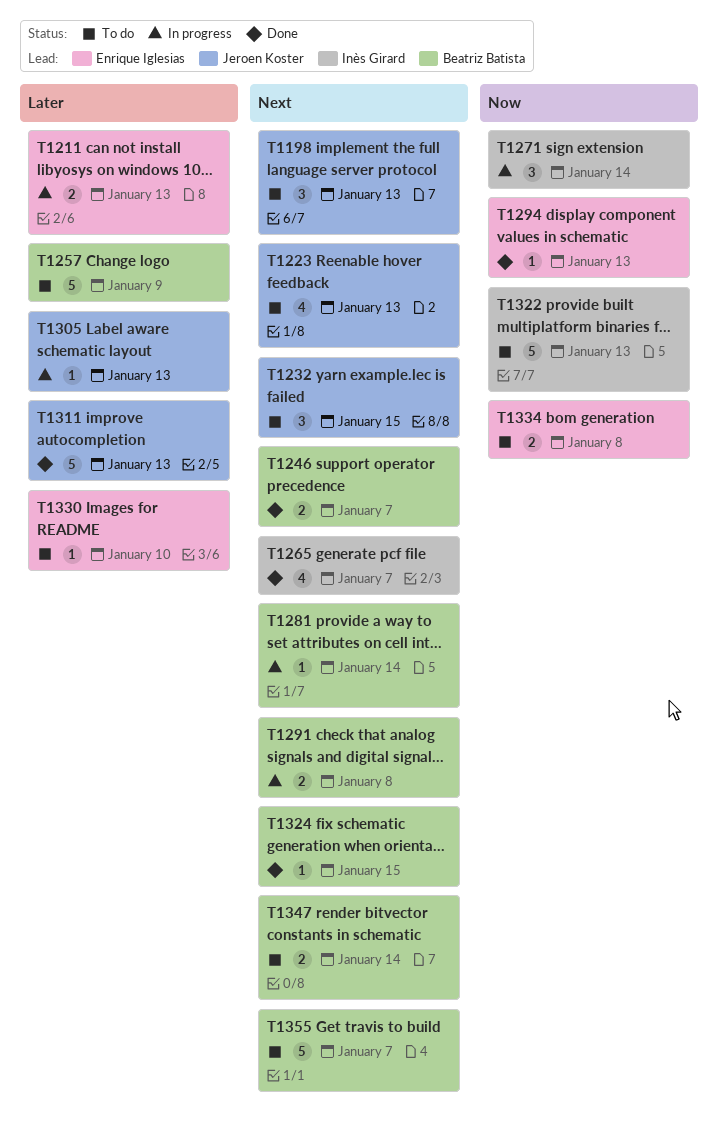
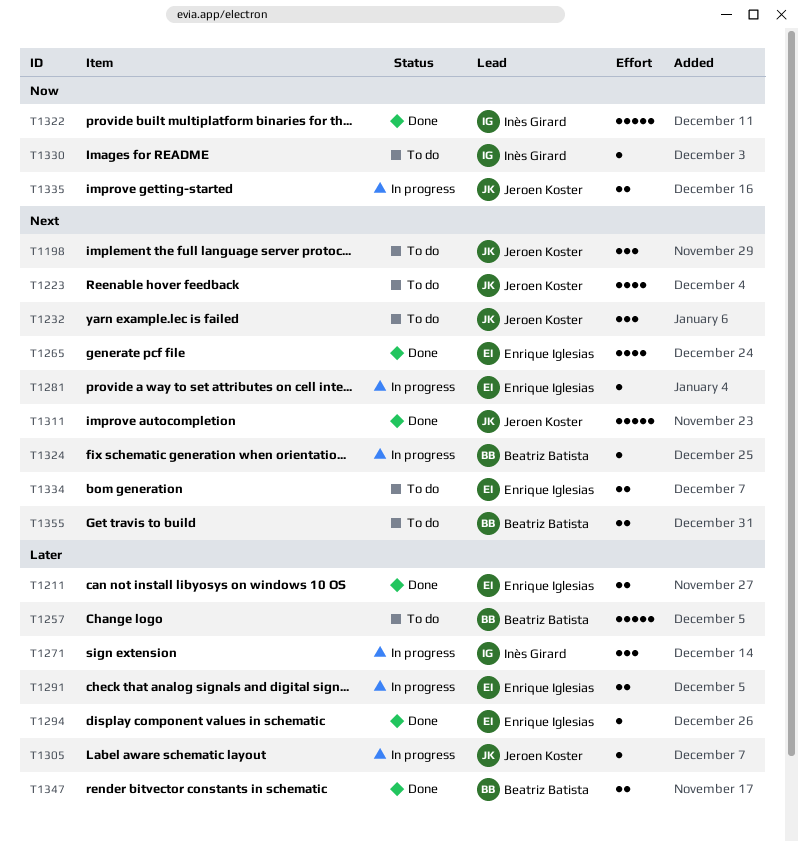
T1211, status: In progress -> Done
T1246: present -> none
T1265, owner: Inès Girard -> Enrique Iglesias
T1271, priority: Now -> Later
T1281, owner: Beatriz Batista -> Enrique Iglesias
T1291, owner: Beatriz Batista -> Enrique Iglesias
T1291, priority: Next -> Later
T1294, priority: Now -> Later
T1311, priority: Later -> Next
T1322, status: To do -> Done
T1324, status: Done -> In progress
T1330, owner: Enrique Iglesias -> Inès Girard
T1330, priority: Later -> Now
T1334, priority: Now -> Next
T1335: none -> present
T1347, status: To do -> Done
T1347, priority: Next -> Later
T1355, estimate: 5 -> 2

